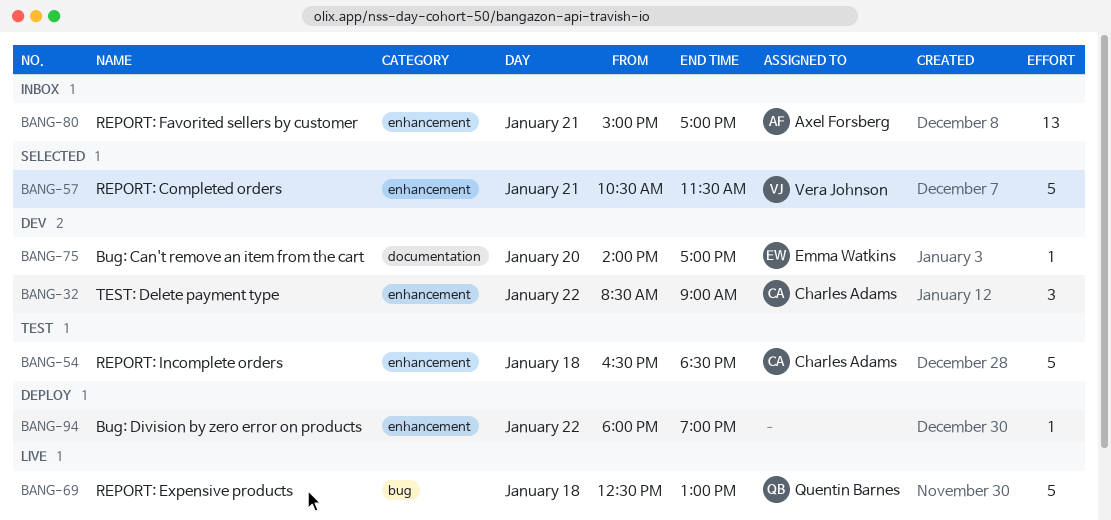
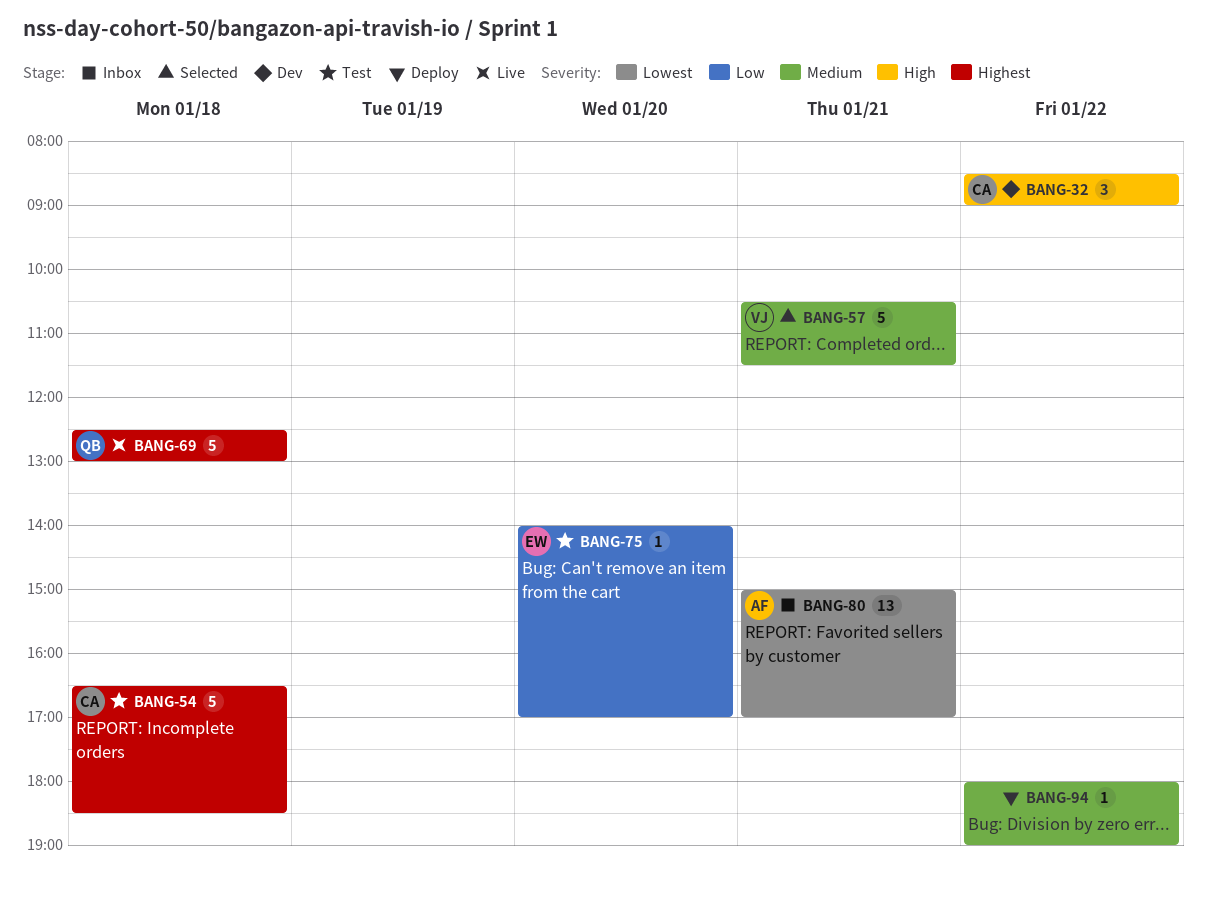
BANG-75, status: Dev -> Test

